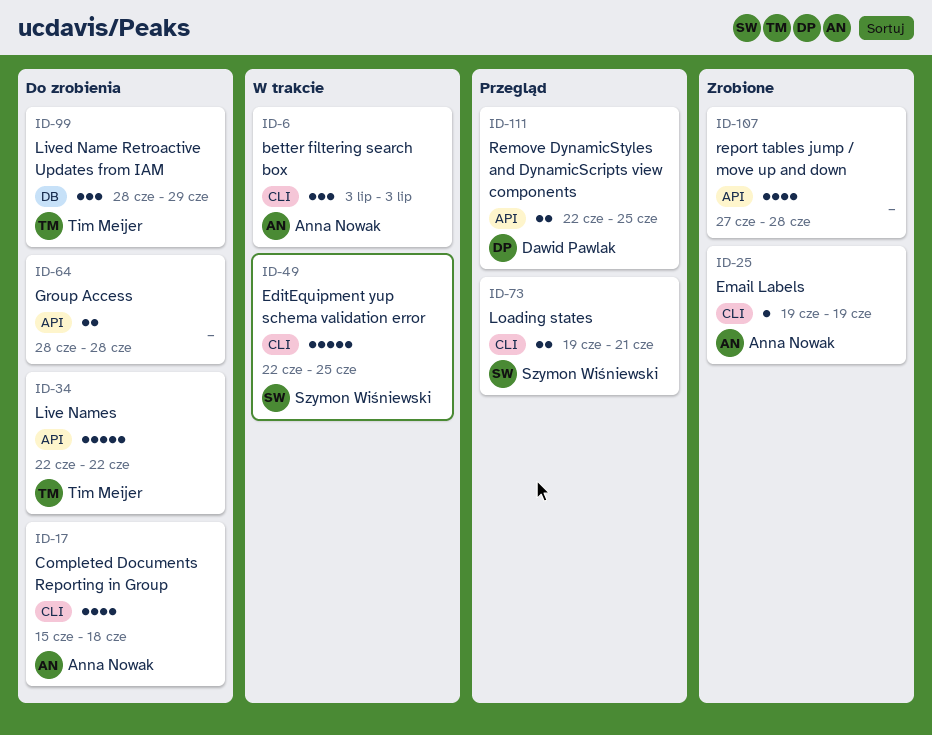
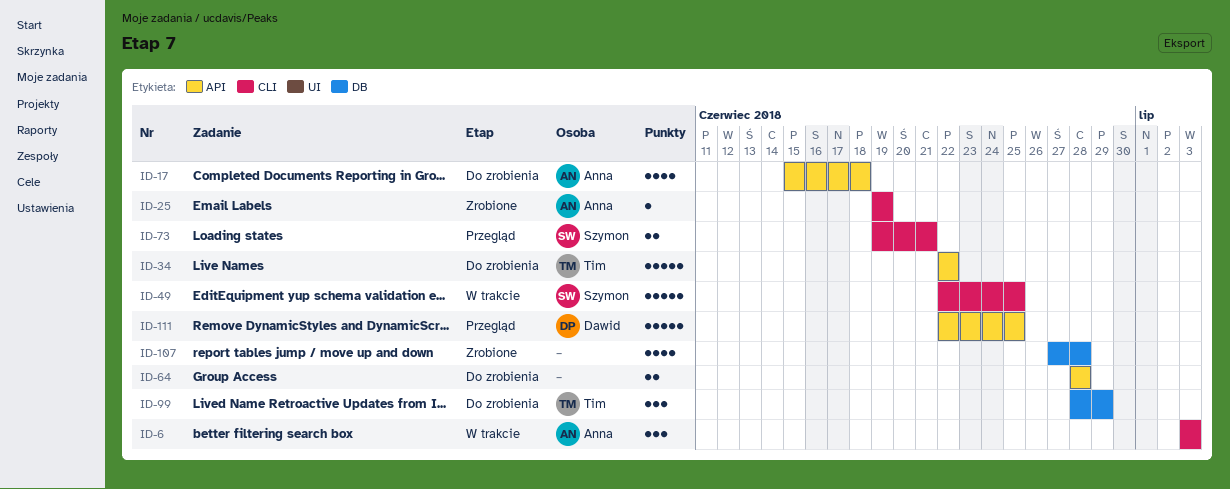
ID-17, label: CLI -> API
ID-107, label: API -> DB
ID-111, estimate: 2 -> 5

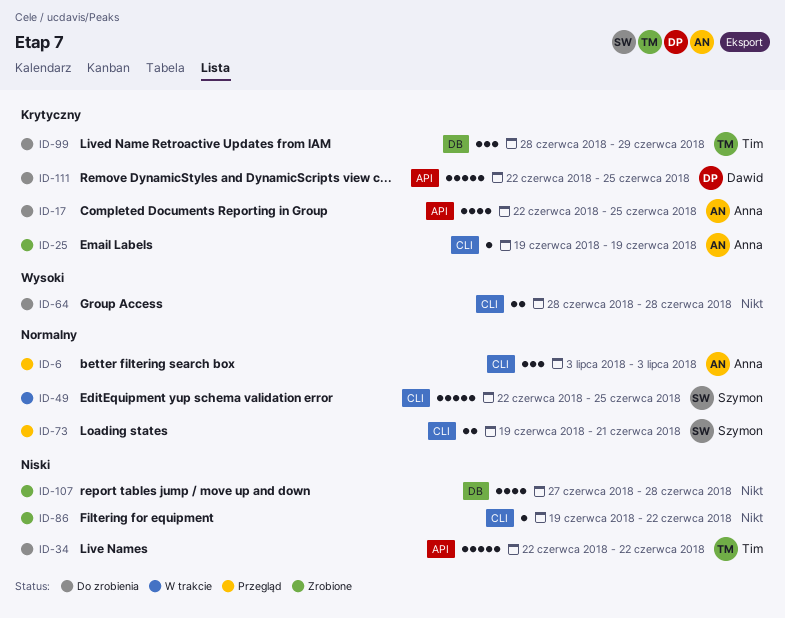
ID-6, status: W trakcie -> Przegląd
ID-17, start: Jun 15 -> Jun 22
ID-17, due: Jun 18 -> Jun 25
ID-64, label: API -> CLI
ID-86: none -> present
ID-111, status: Przegląd -> Do zrobienia

